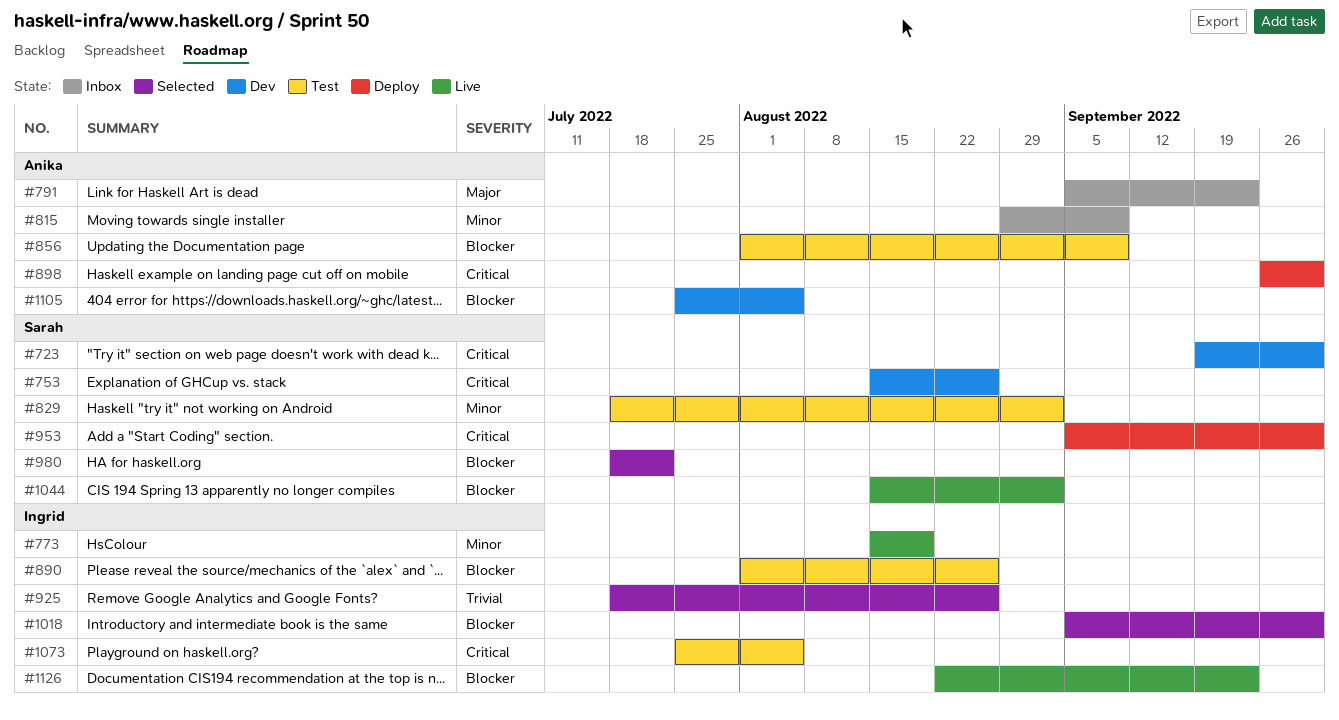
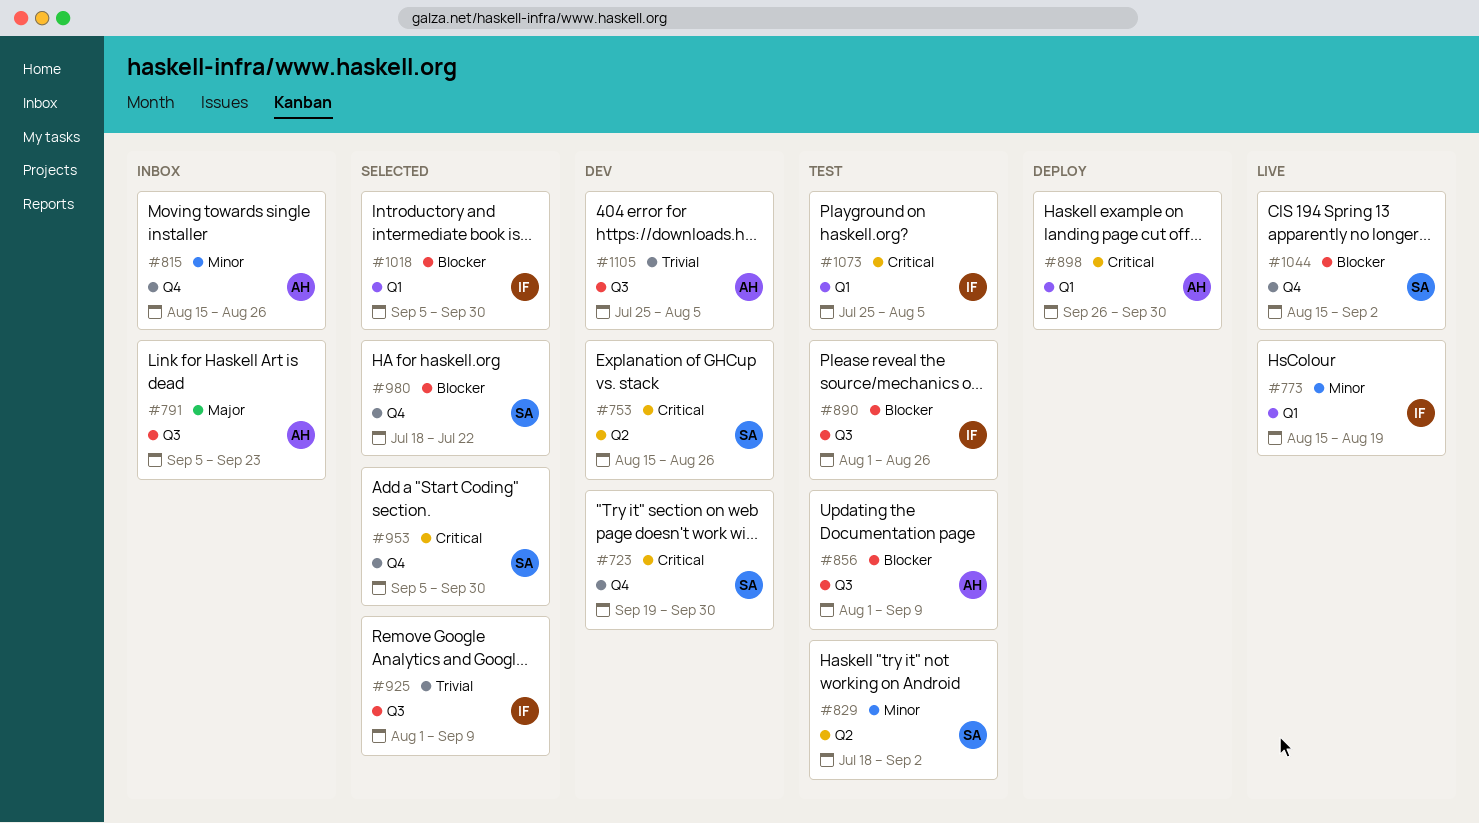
#815, start: Aug 29 -> Aug 15
#815, due: Sep 9 -> Aug 26
#925, start: Jul 18 -> Aug 1
#925, due: Aug 26 -> Sep 9
#953, status: Deploy -> Selected
#1105, priority: Blocker -> Trivial
#1126: present -> none

